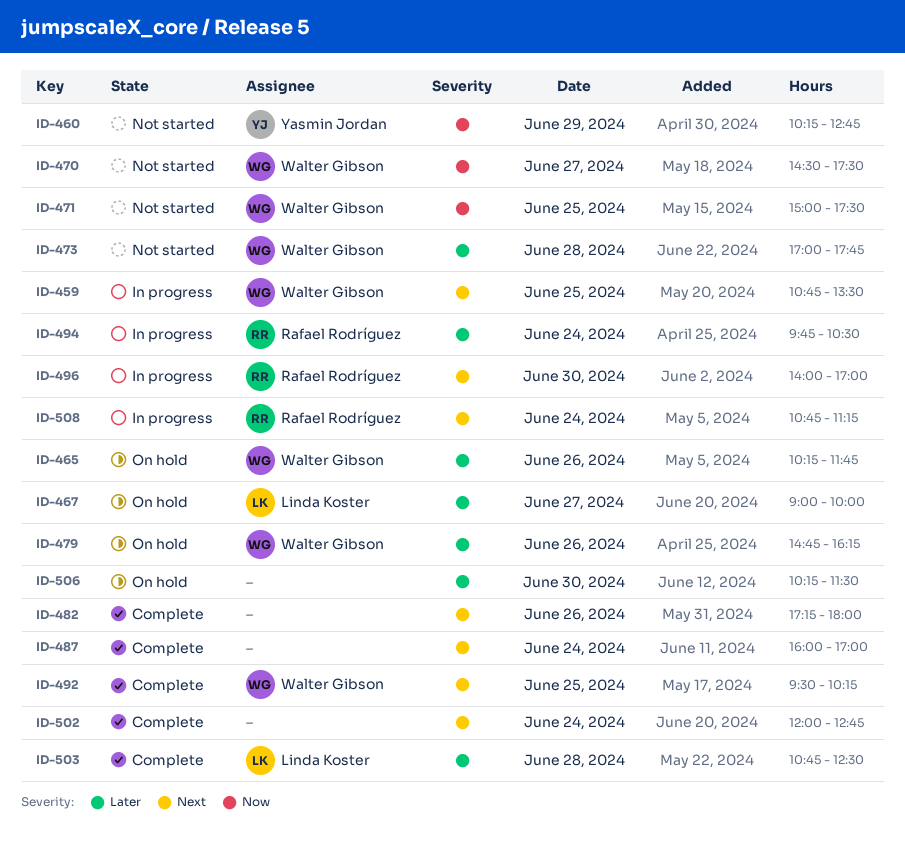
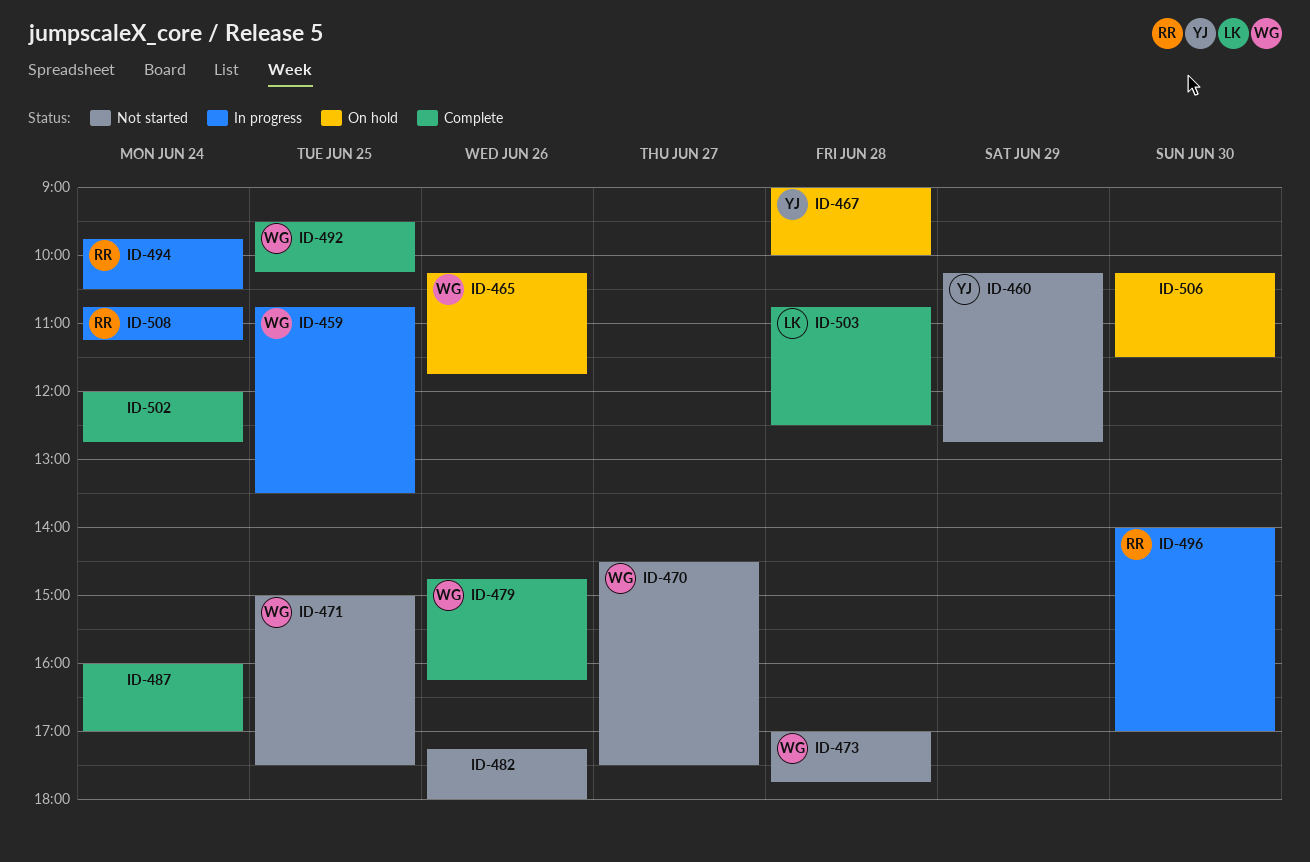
ID-467, owner: Linda Koster -> Yasmin Jordan
ID-467, day: Jun 27 -> Jun 28
ID-479, status: On hold -> Complete
ID-482, status: Complete -> Not started

